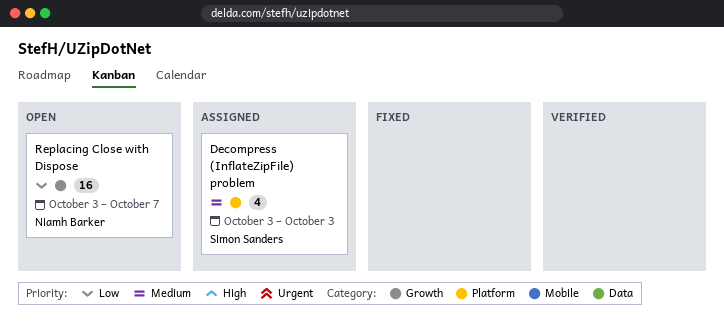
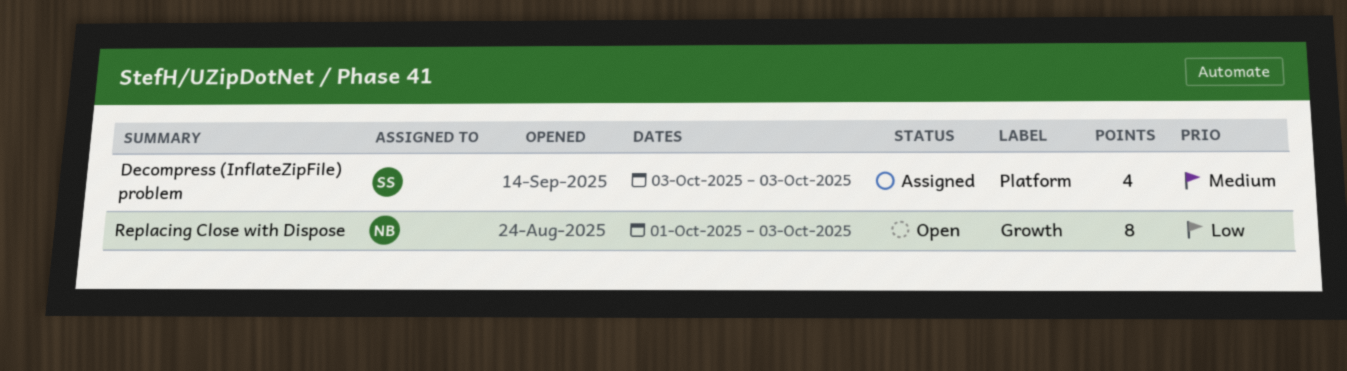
Replacing Close with Dispose, estimate: 16 -> 8
Replacing Close with Dispose, start: Oct 3 -> Oct 1
Replacing Close with Dispose, due: Oct 7 -> Oct 3

